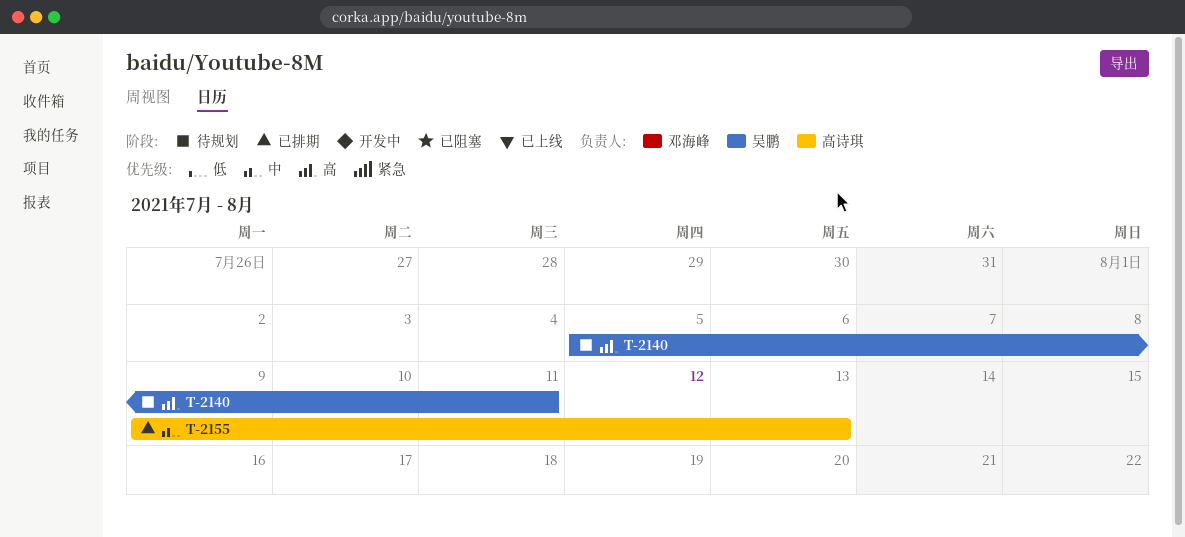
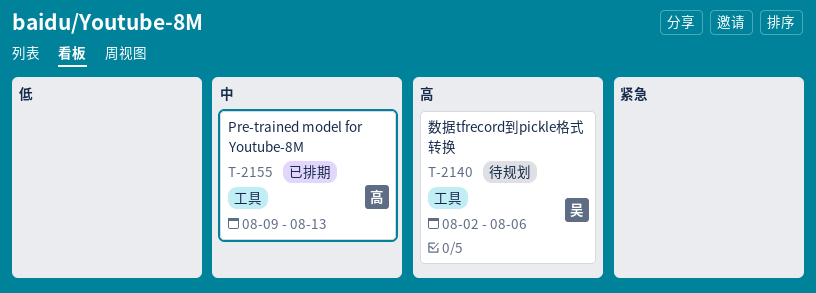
T-2140, start: Aug 5 -> Aug 2
T-2140, due: Aug 11 -> Aug 6

